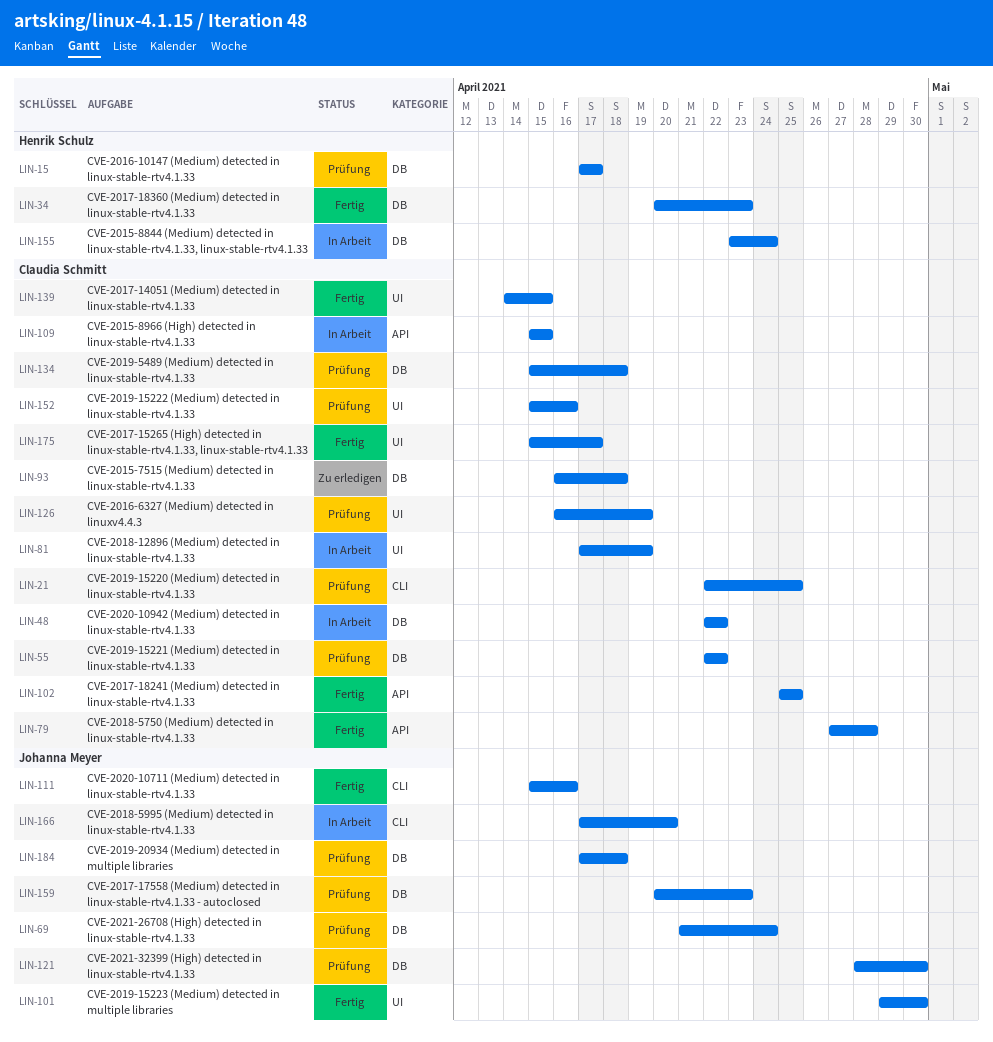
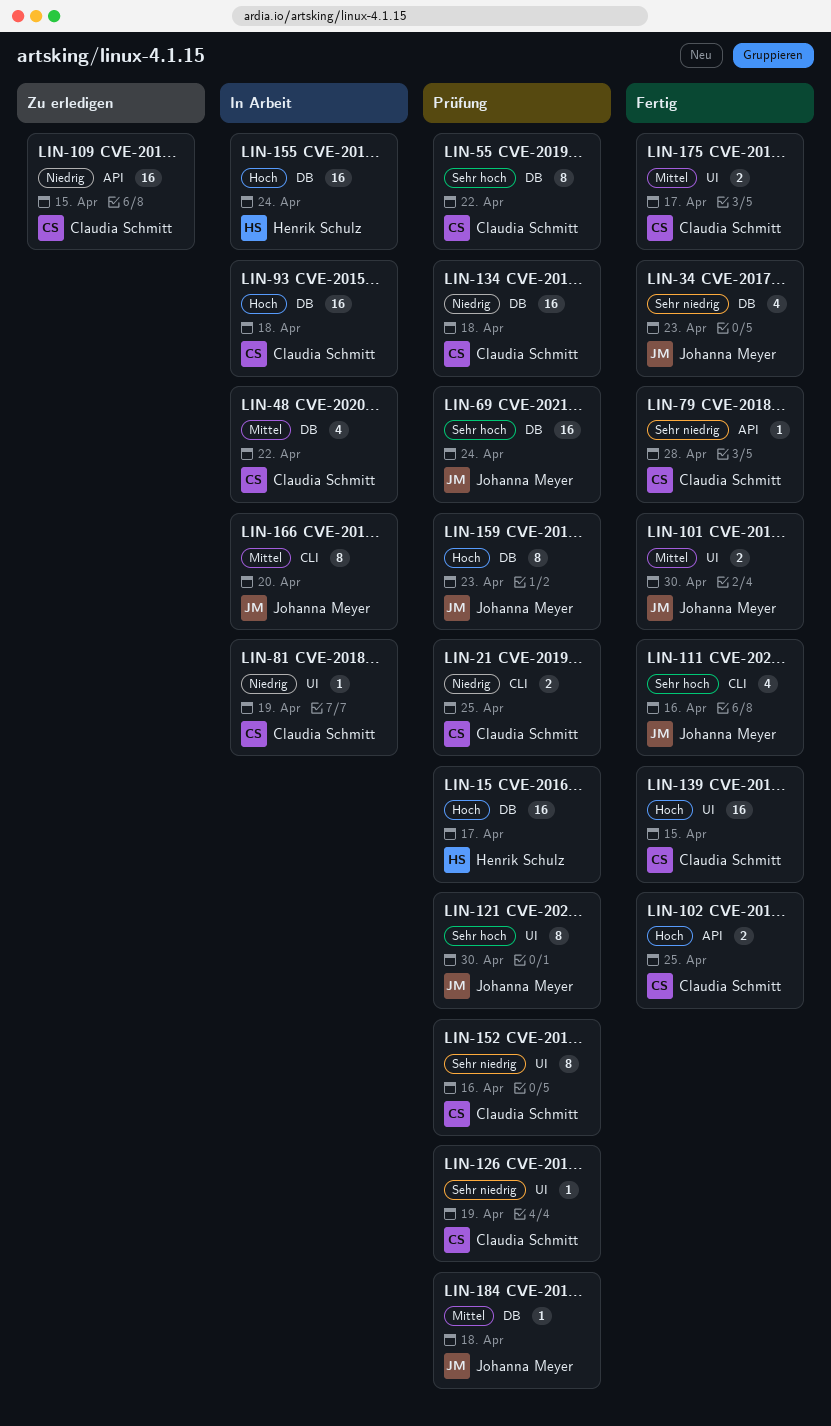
LIN-34, owner: Henrik Schulz -> Johanna Meyer
LIN-93, status: Zu erledigen -> In Arbeit
LIN-109, status: In Arbeit -> Zu erledigen
LIN-121, label: DB -> UI

